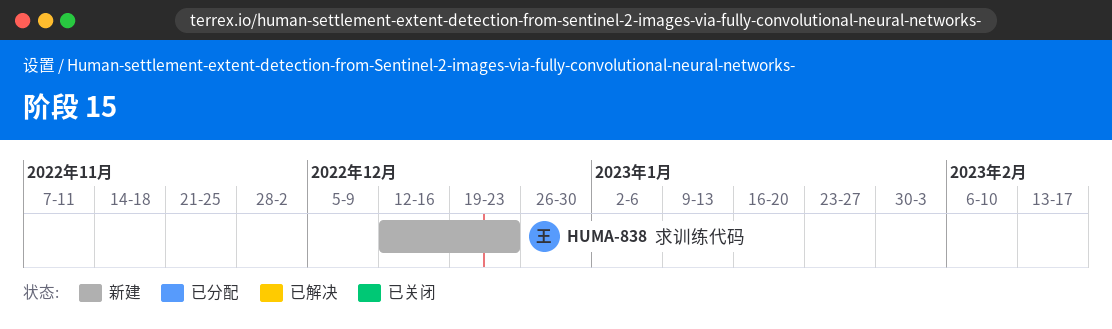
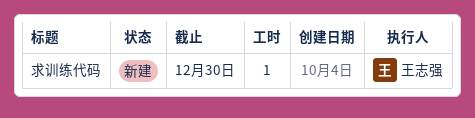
求训练代码, due: Dec 23 -> Dec 30

